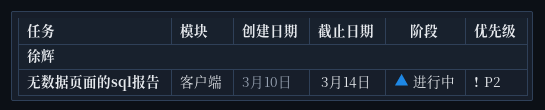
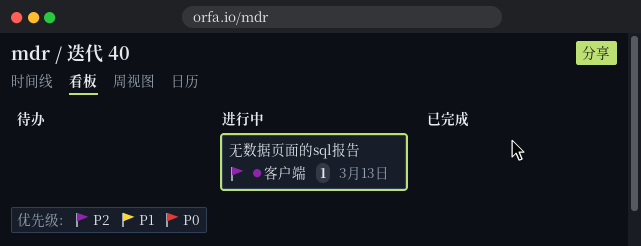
无数据页面的sql报告, due: Mar 14 -> Mar 13

